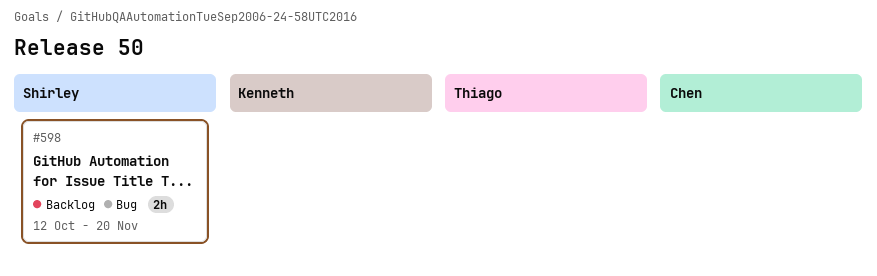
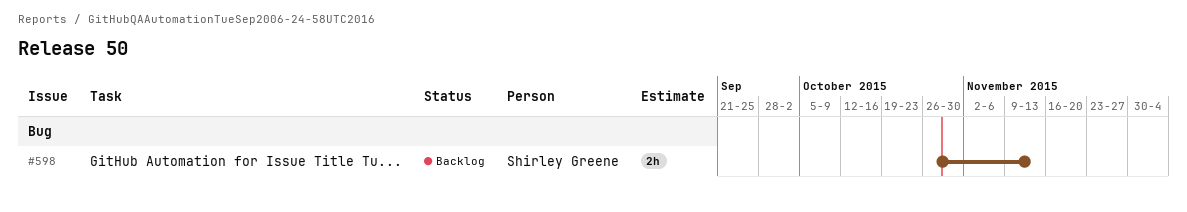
#598, start: Oct 12 -> Oct 26
#598, due: Nov 20 -> Nov 13

